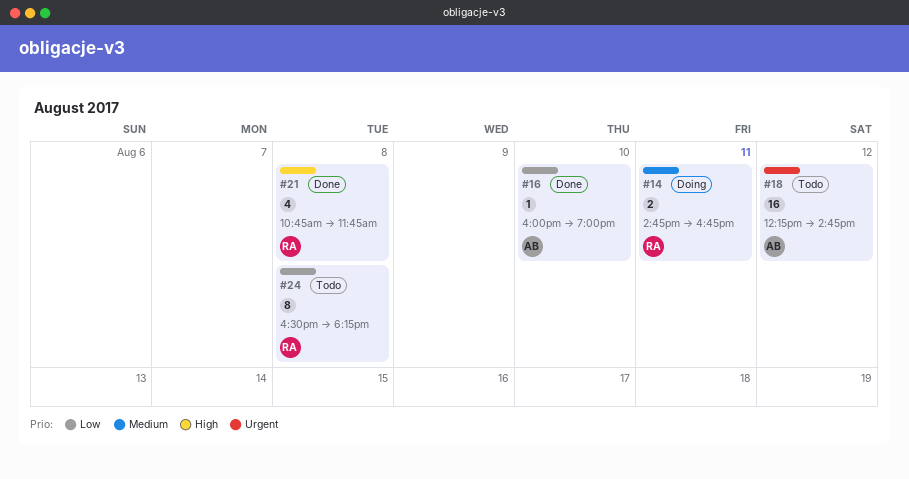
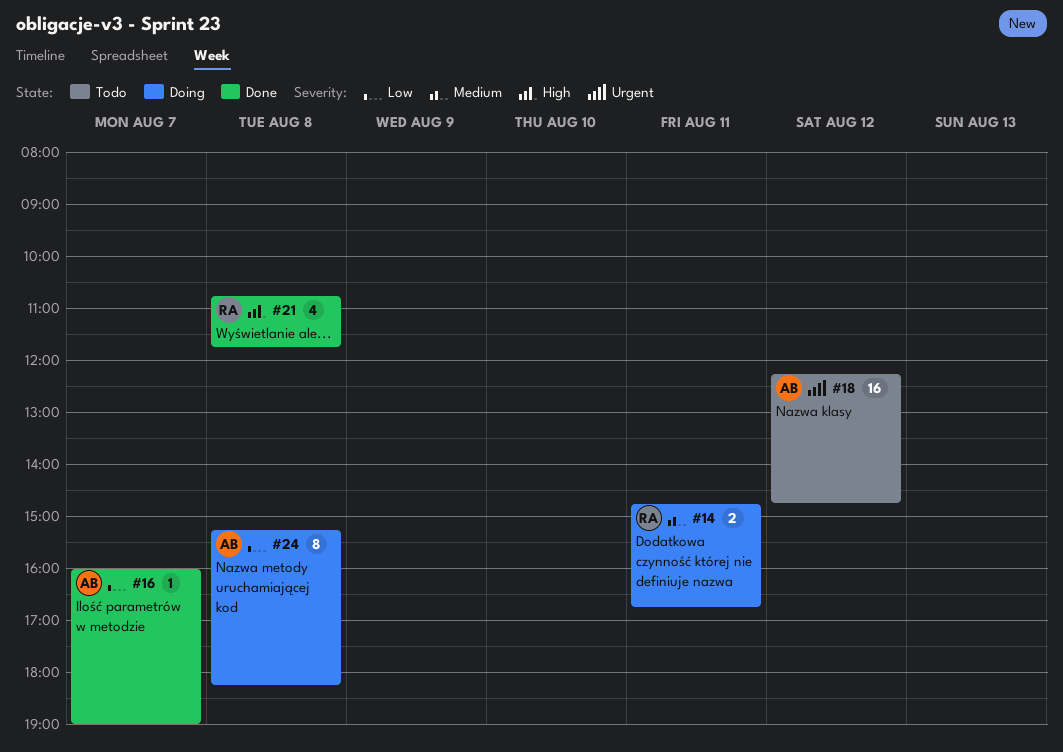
#16, day: Aug 10 -> Aug 7
#24, status: Todo -> Doing
#24, owner: RA -> AB
#24, begins: 16:30 -> 15:15

